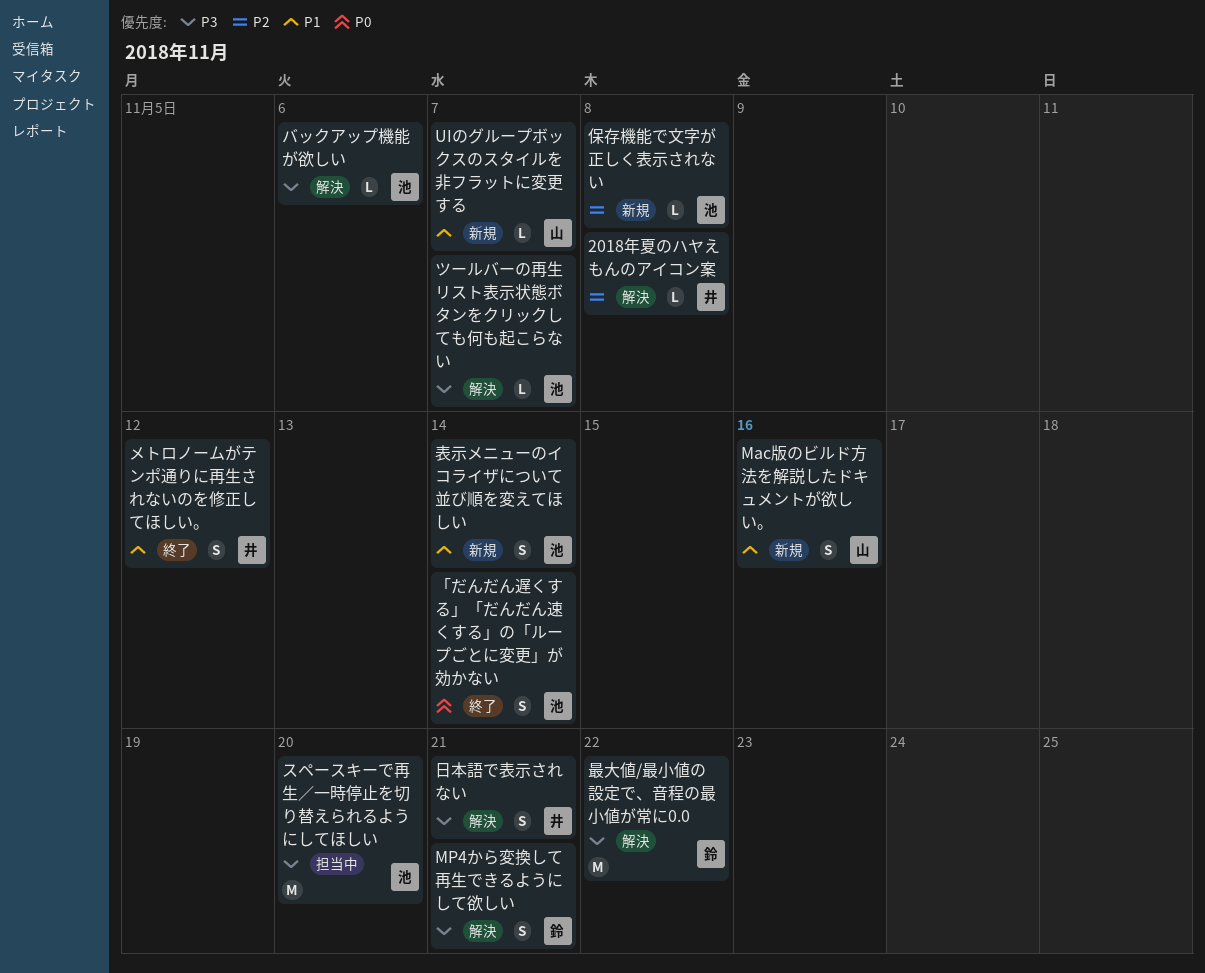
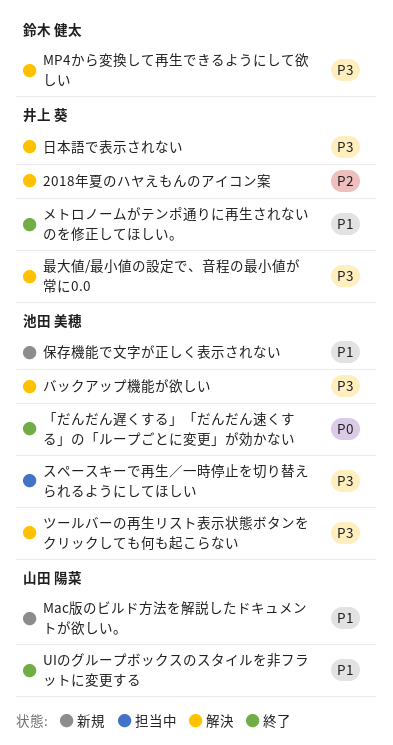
UIのグループボックスのスタイルを非フラットに変更する, status: 新規 -> 終了
保存機能で文字が正しく表示されない, priority: P2 -> P1
最大値/最小値の設定で、音程の最小値が常に0.0, owner: 鈴木 健太 -> 井上 葵
表示メニューのイコライザについて並び順を変えてほしい: present -> none

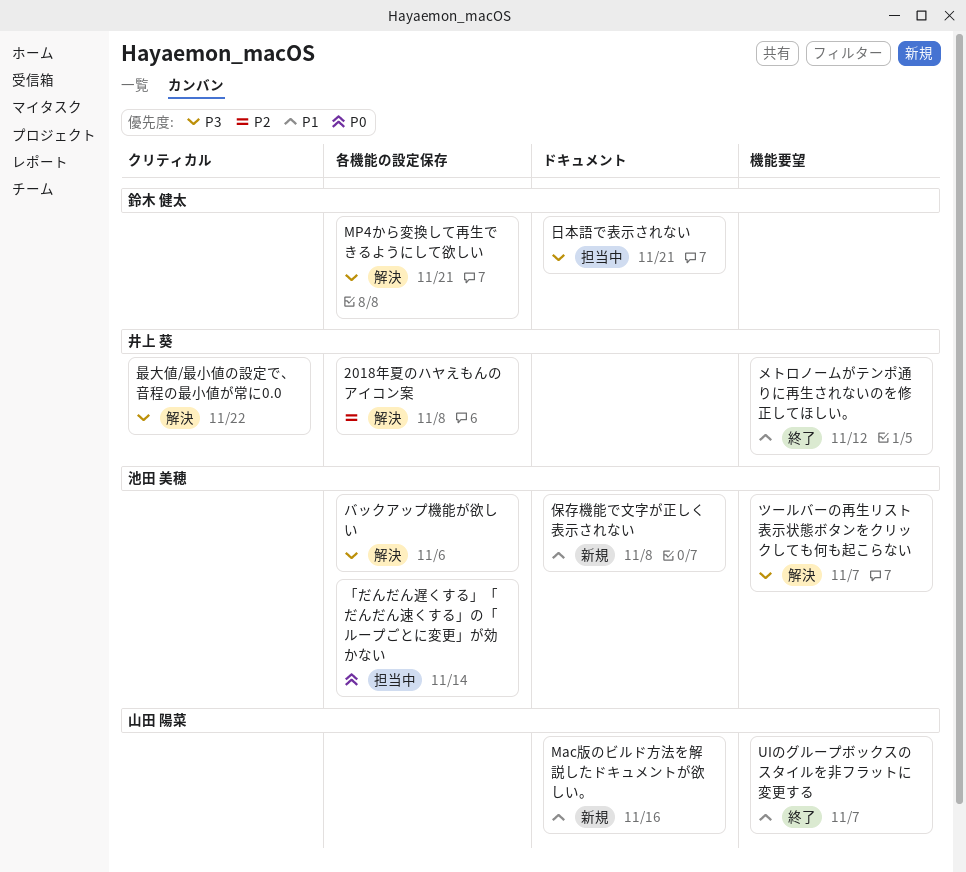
「だんだん遅くする」「だんだん速くする」の「ループごとに変更」が効かない, status: 終了 -> 担当中
スペースキーで再生／一時停止を切り替えられるようにしてほしい: present -> none
日本語で表示されない, status: 解決 -> 担当中
日本語で表示されない, owner: 井上 葵 -> 鈴木 健太

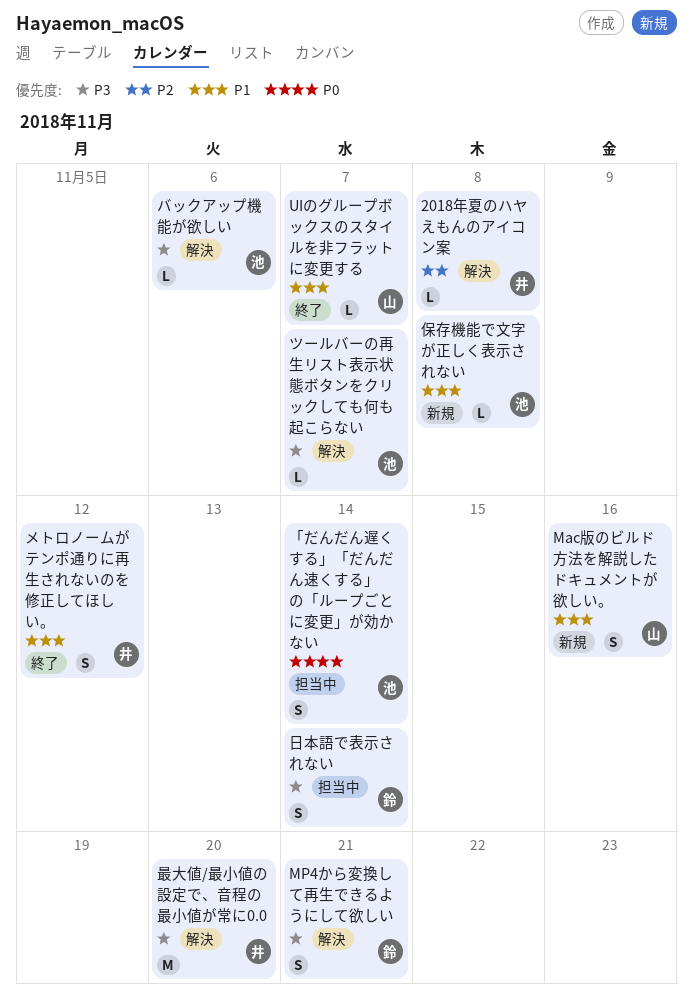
日本語で表示されない, due: Nov 21 -> Nov 14
最大値/最小値の設定で、音程の最小値が常に0.0, due: Nov 22 -> Nov 20

